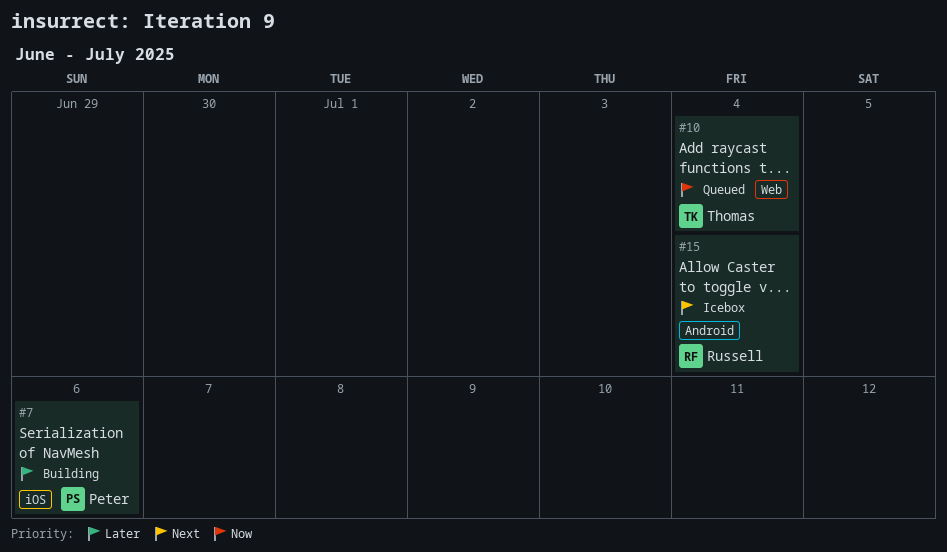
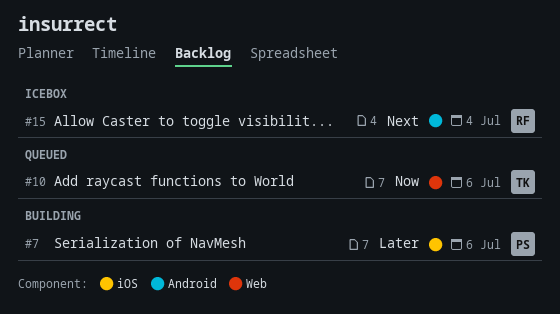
#10, due: Jul 4 -> Jul 6

